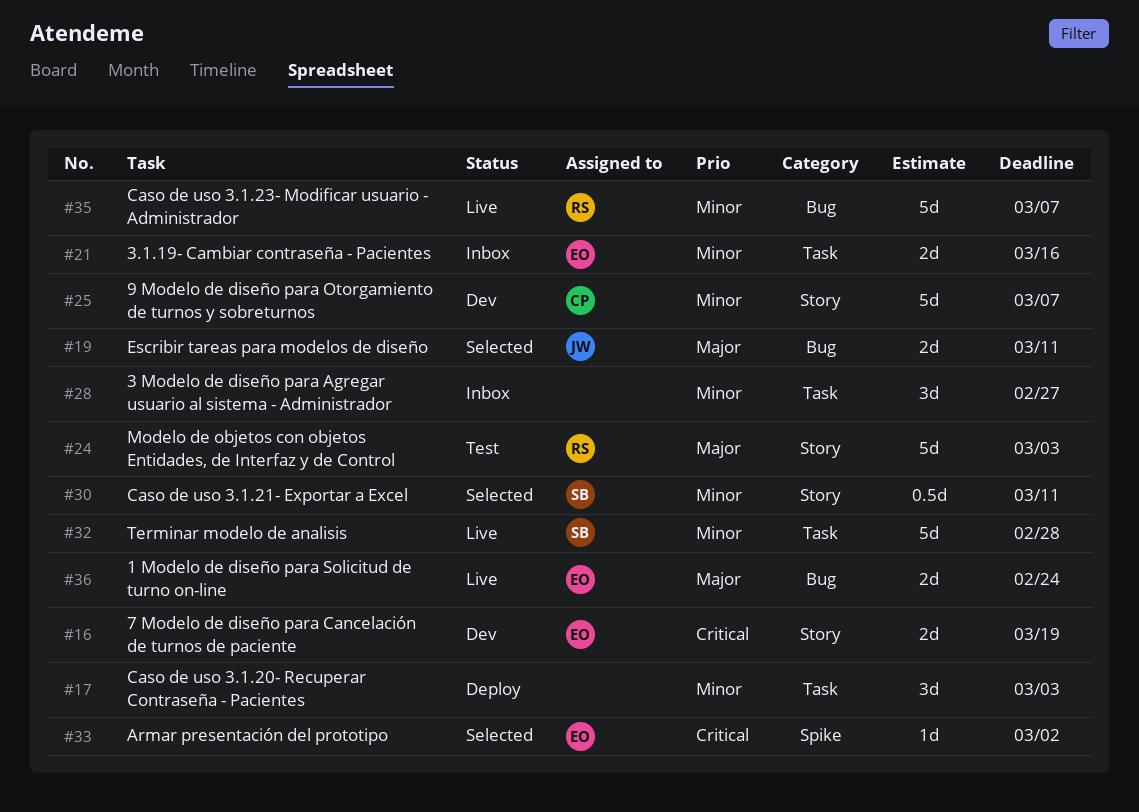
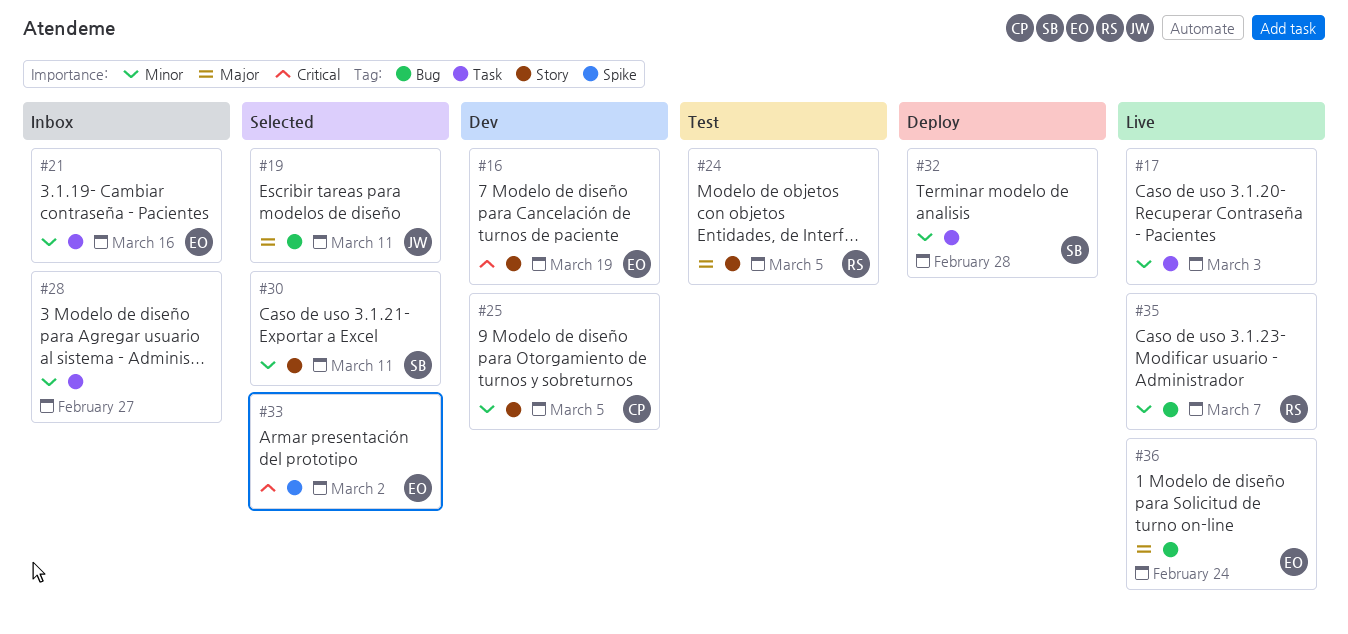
#17, status: Deploy -> Live
#24, due: Mar 3 -> Mar 5
#25, due: Mar 7 -> Mar 5
#32, status: Live -> Deploy

